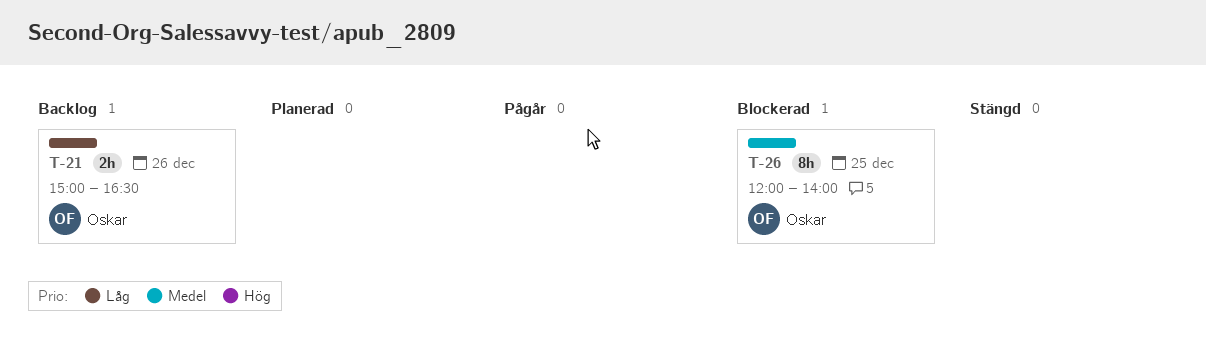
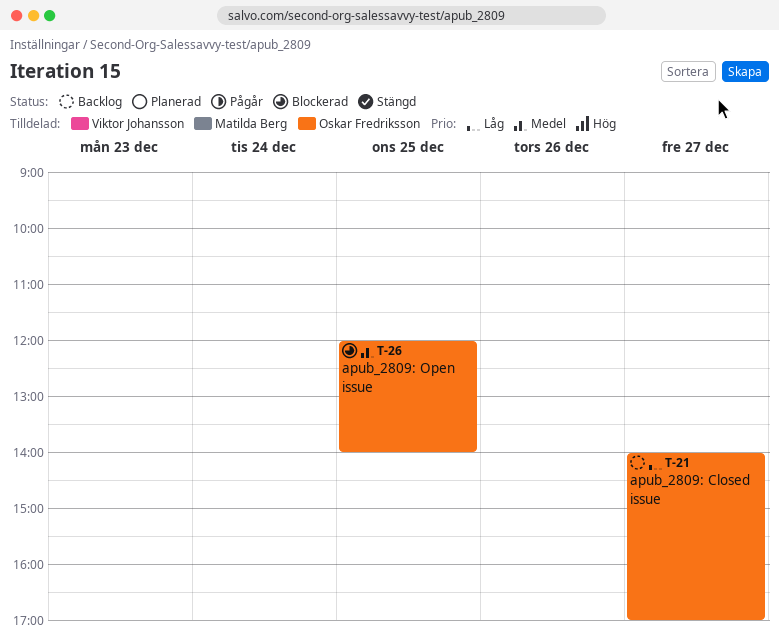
T-21, day: Dec 26 -> Dec 27
T-21, begins: 15:00 -> 14:00
T-21, ends: 16:30 -> 17:00

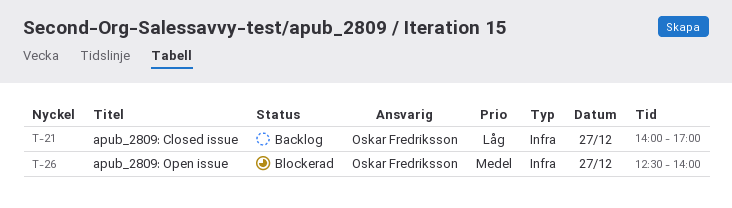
T-26, day: Dec 25 -> Dec 27
T-26, begins: 12:00 -> 12:30

